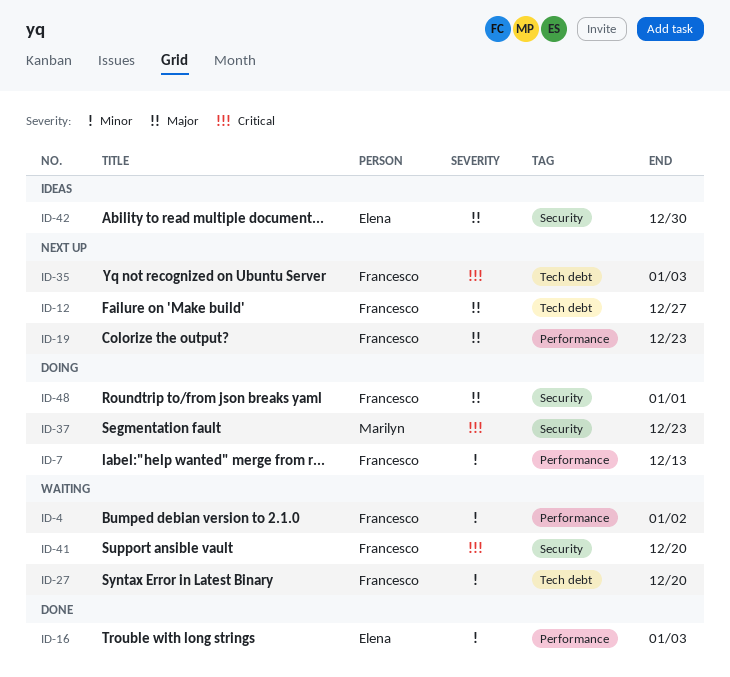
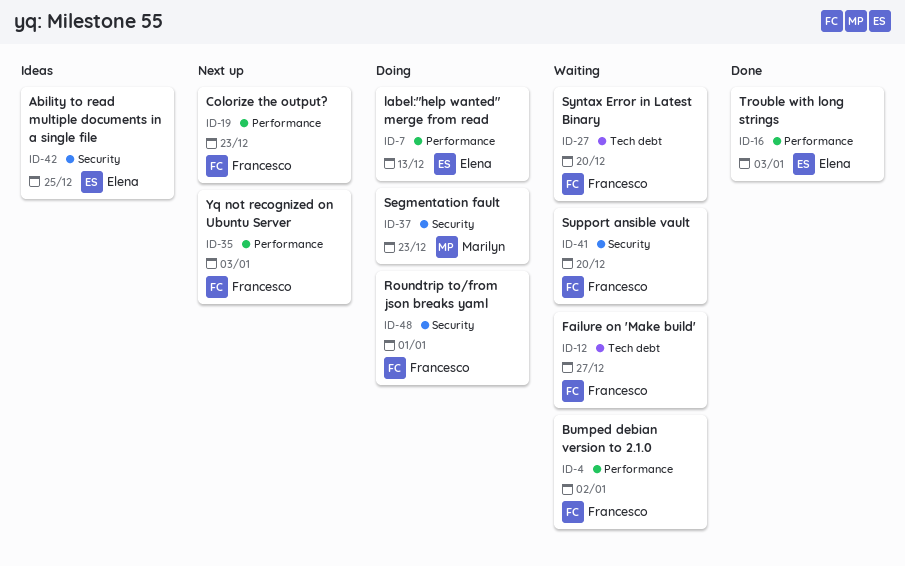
ID-7, owner: Francesco -> Elena
ID-12, status: Next up -> Waiting
ID-35, label: Tech debt -> Performance
ID-42, due: Dec 30 -> Dec 25

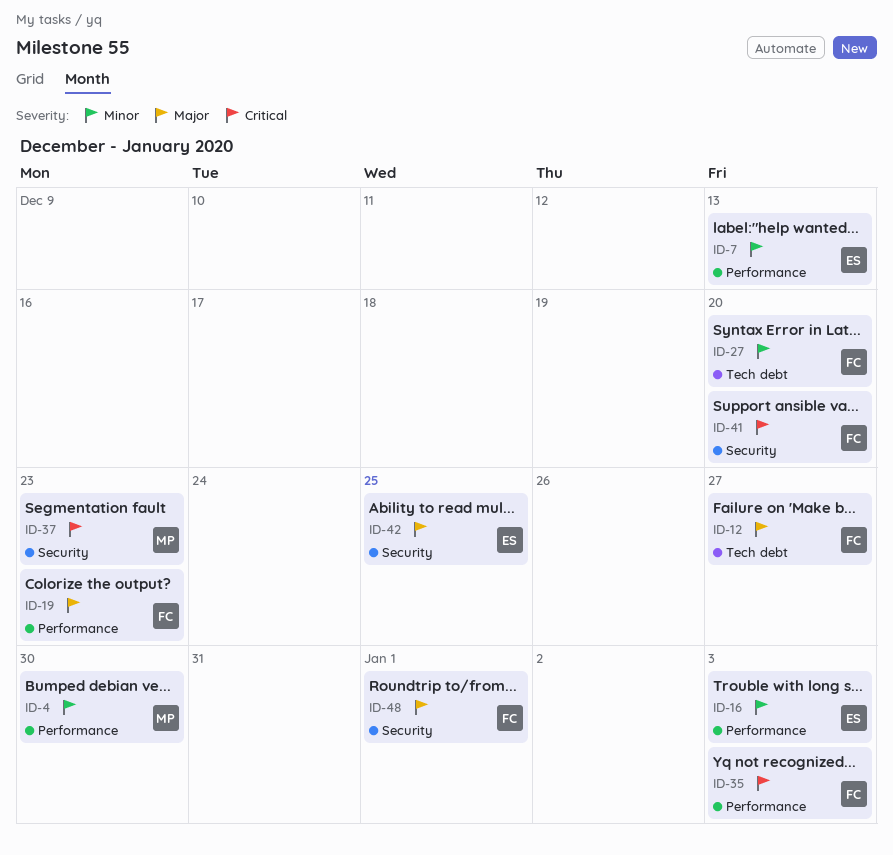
ID-4, owner: Francesco -> Marilyn
ID-4, due: Jan 2 -> Dec 30

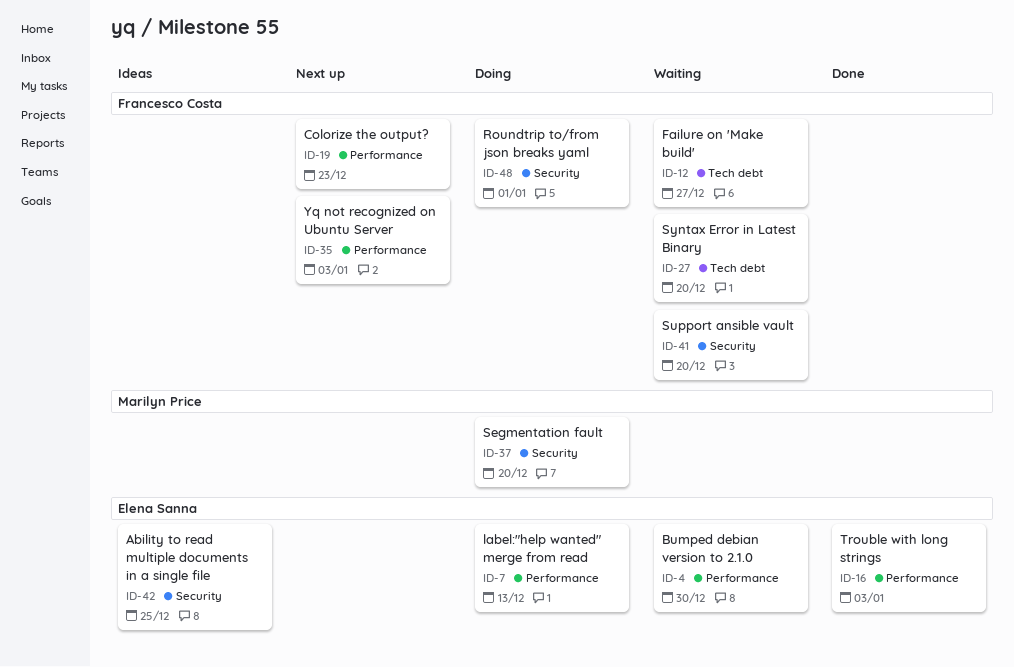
ID-4, owner: Marilyn Price -> Elena Sanna
ID-37, due: Dec 23 -> Dec 20

